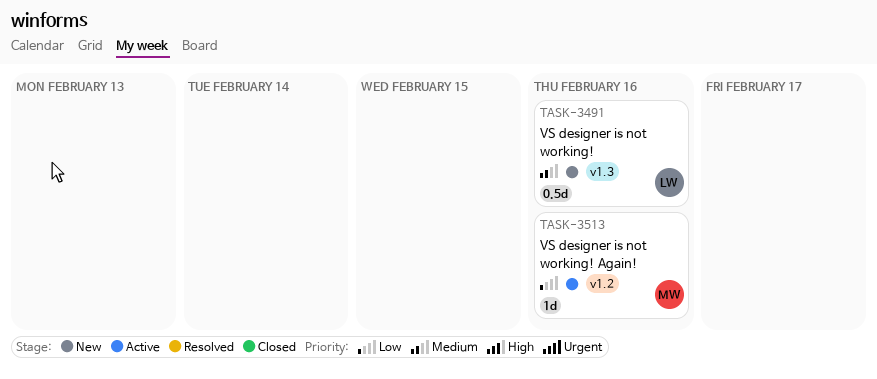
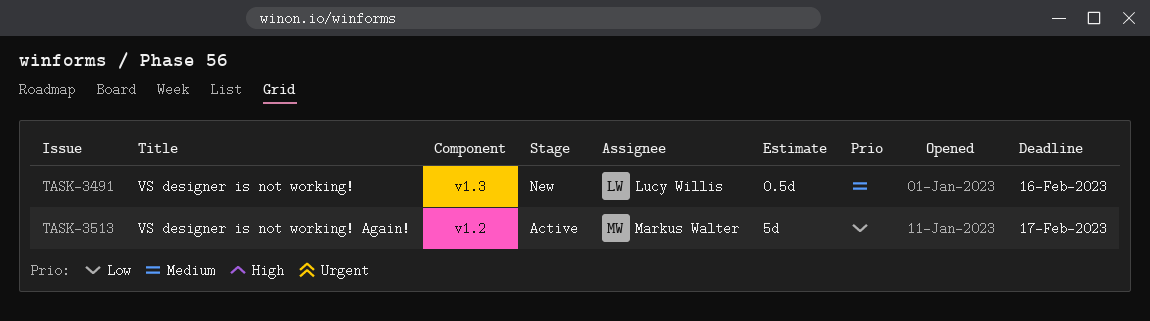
TASK-3513, estimate: 1d -> 5d
TASK-3513, due: Feb 16 -> Feb 17

